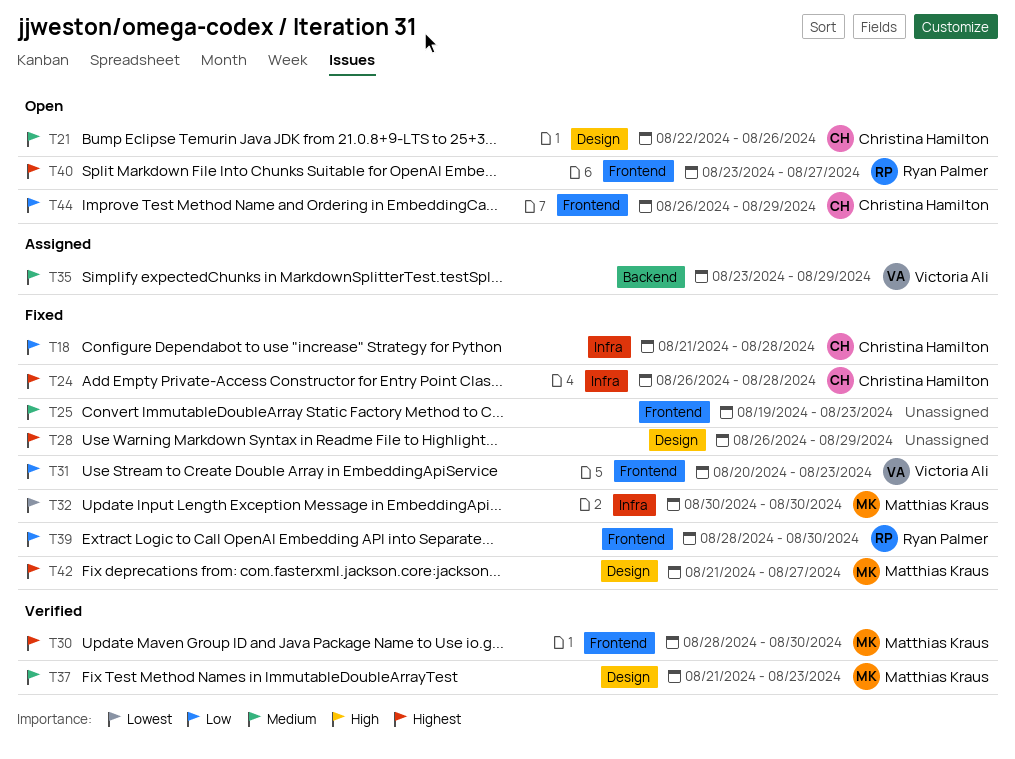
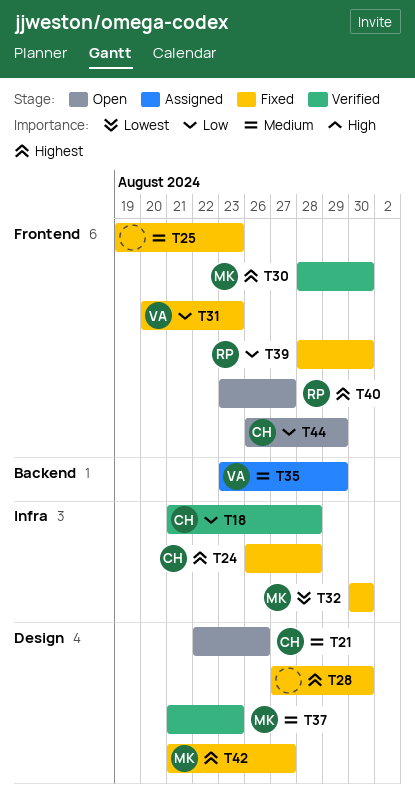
T18, status: Fixed -> Verified
T28, start: Aug 26 -> Aug 27
T28, due: Aug 29 -> Aug 30

